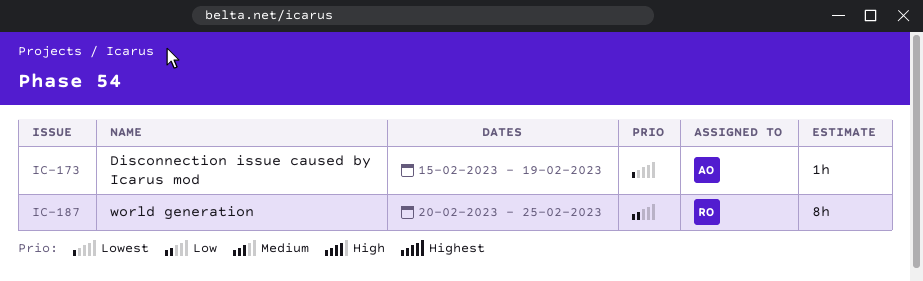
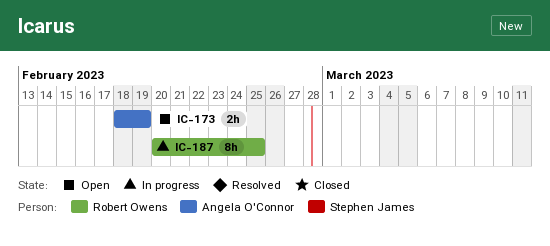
IC-173, estimate: 1h -> 2h
IC-173, start: Feb 15 -> Feb 18

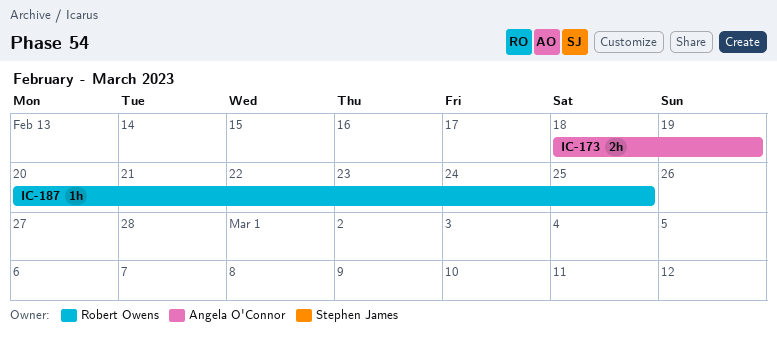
IC-187, estimate: 8h -> 1h

